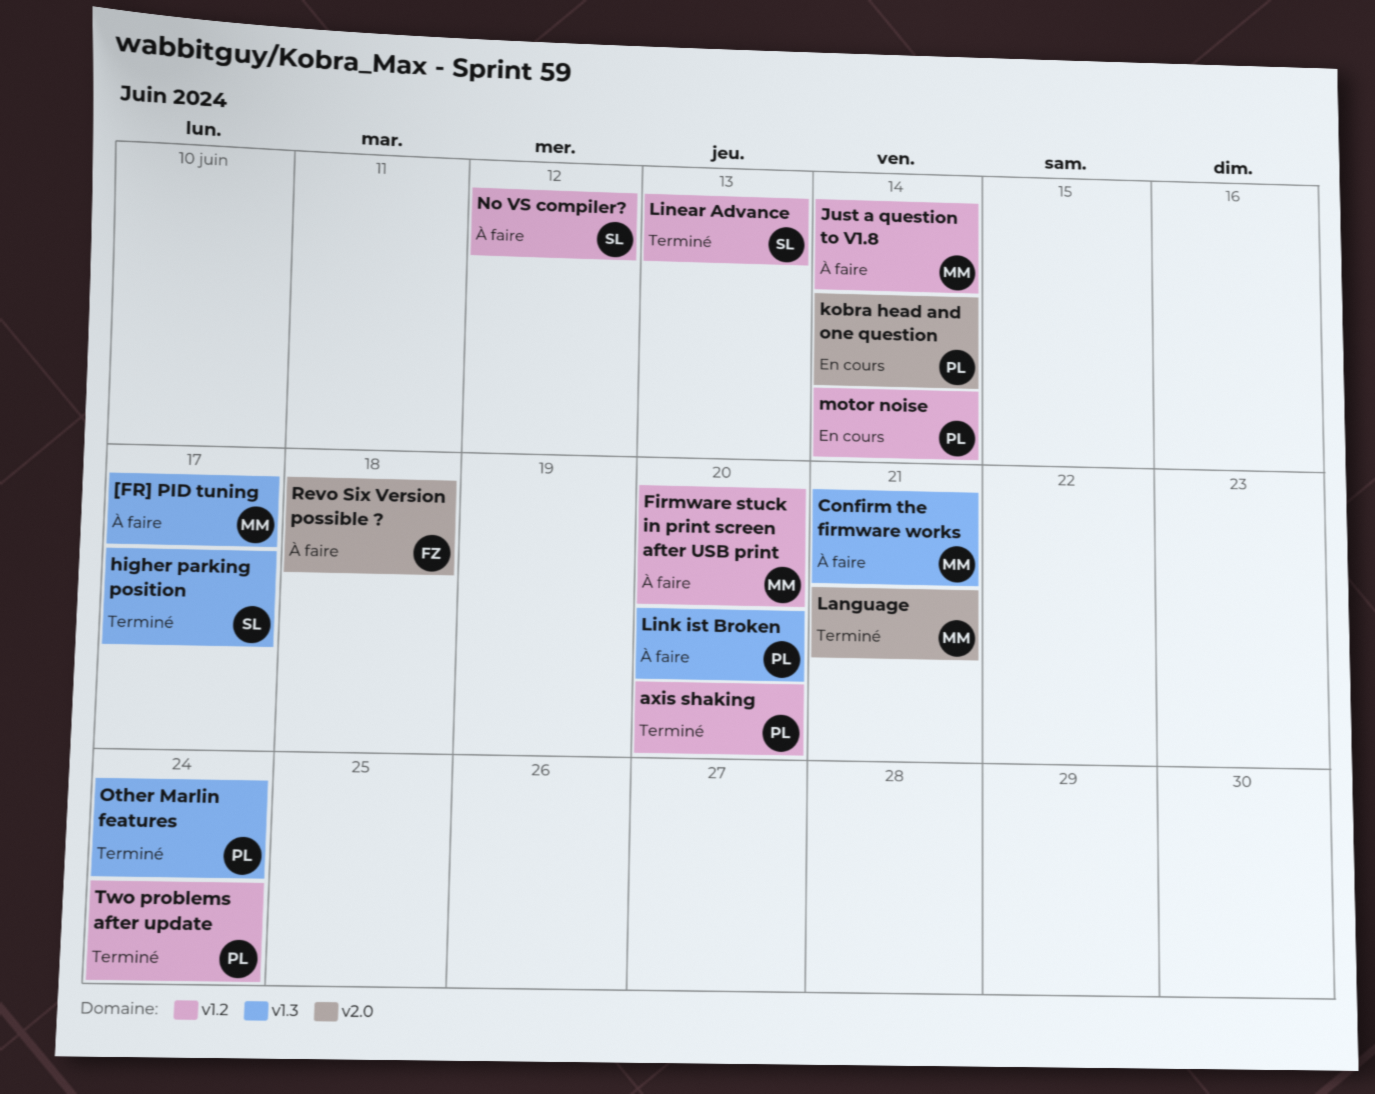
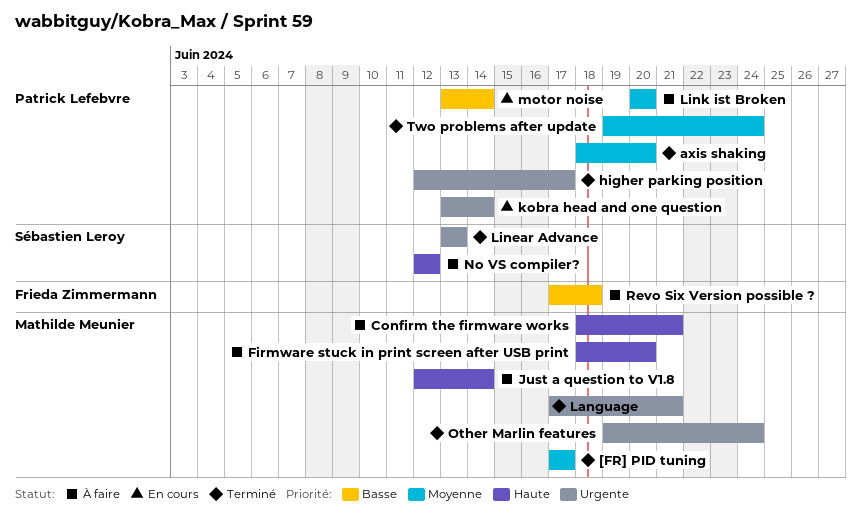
[FR] PID tuning, status: À faire -> Terminé
higher parking position, owner: Sébastien Leroy -> Patrick Lefebvre
Other Marlin features, owner: Patrick Lefebvre -> Mathilde Meunier

